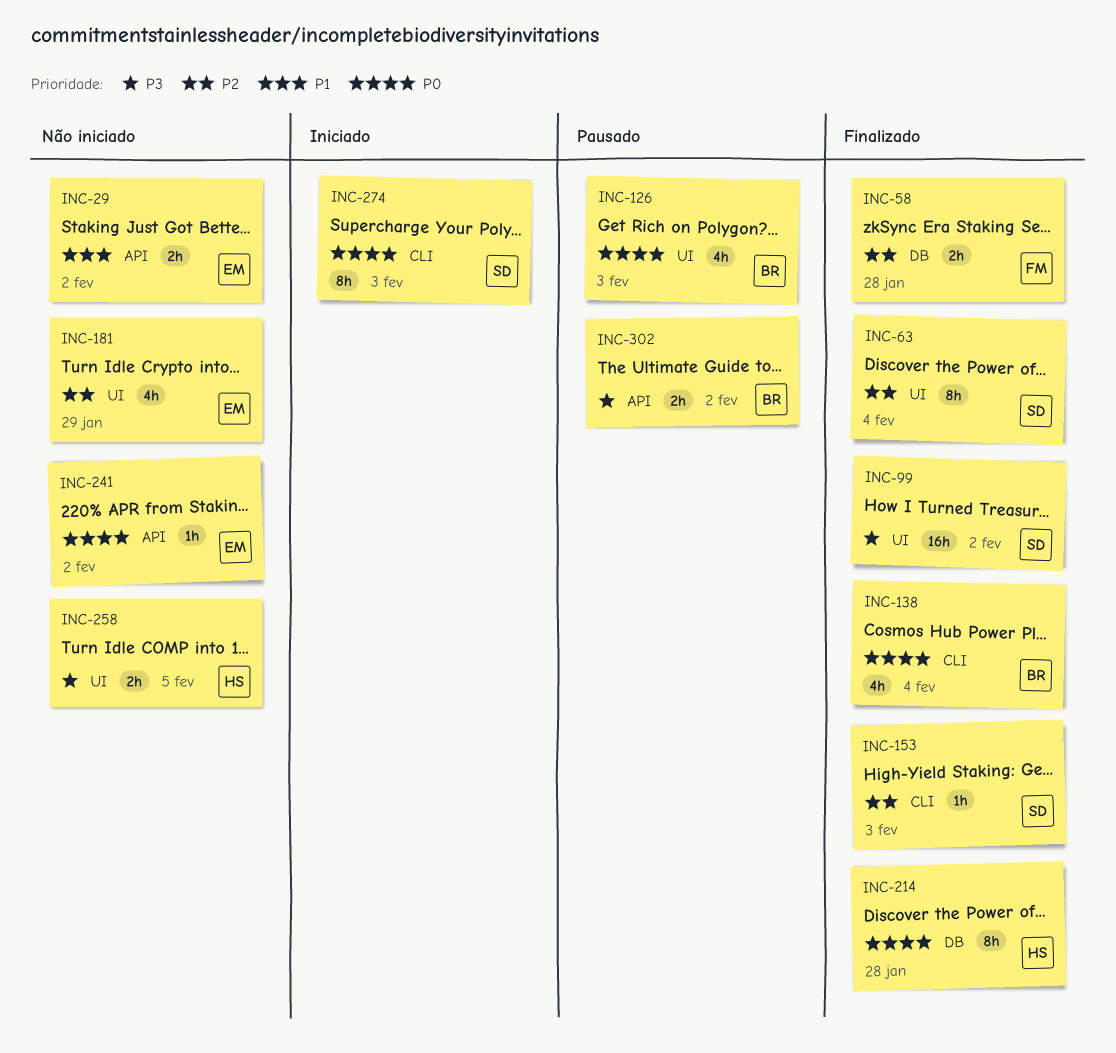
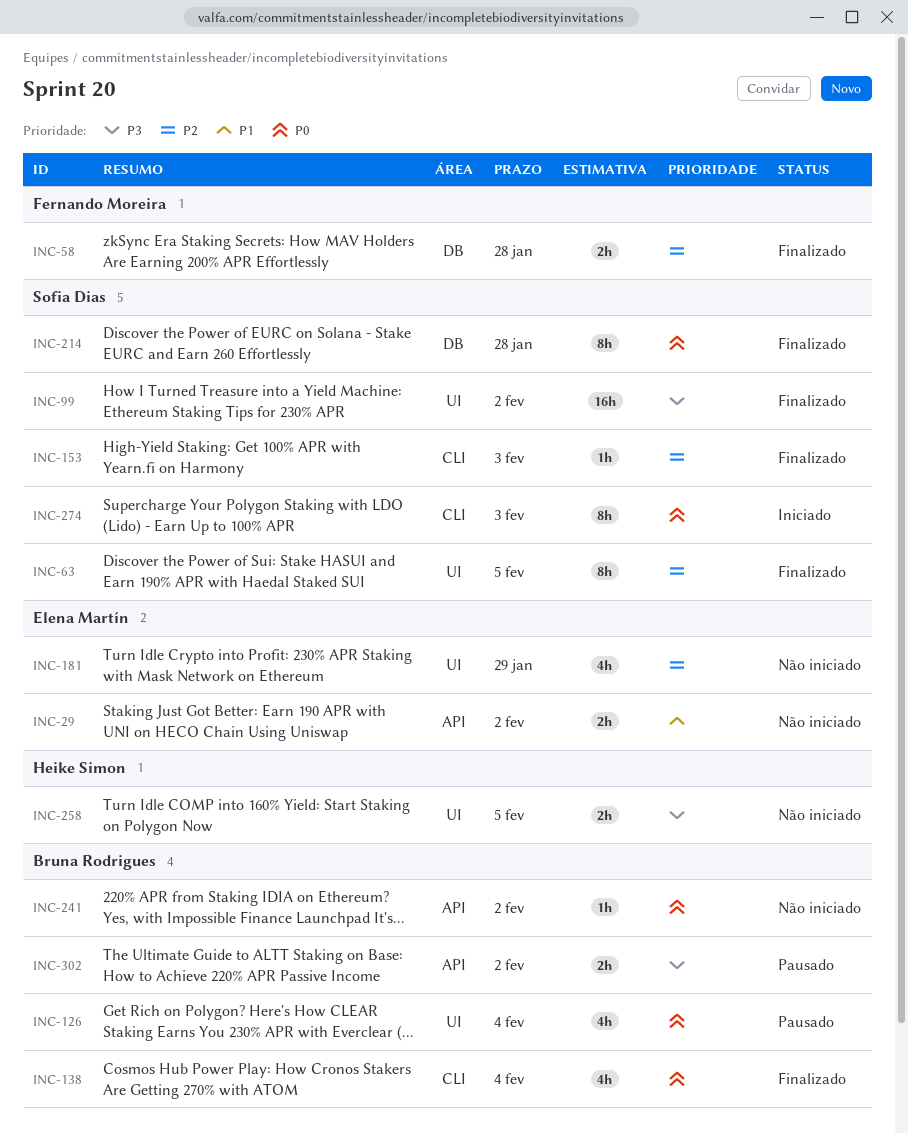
INC-63, due: Feb 4 -> Feb 5
INC-126, due: Feb 3 -> Feb 4
INC-214, owner: Heike Simon -> Sofia Dias
INC-241, owner: Elena Martín -> Bruna Rodrigues

